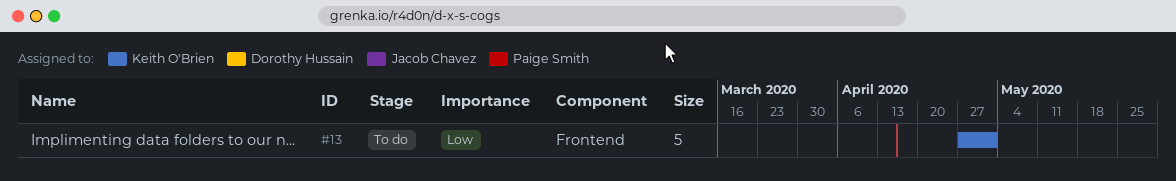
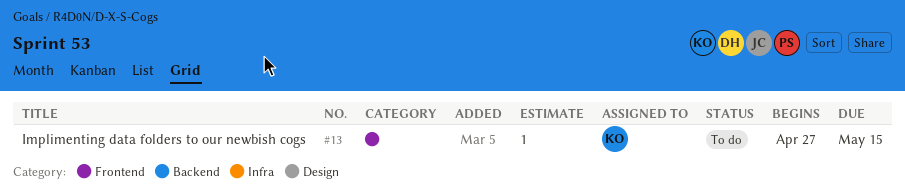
#13, estimate: 5 -> 1
#13, due: May 1 -> May 15

